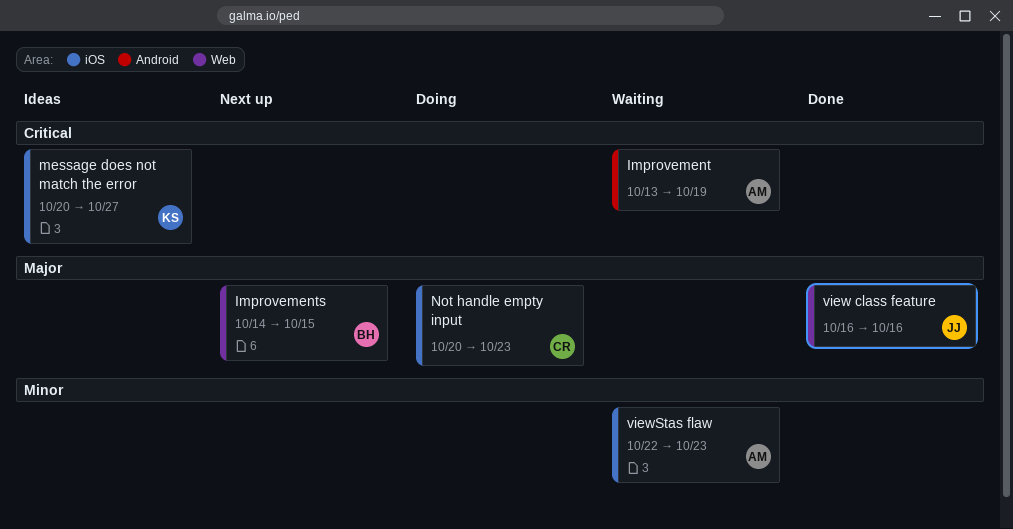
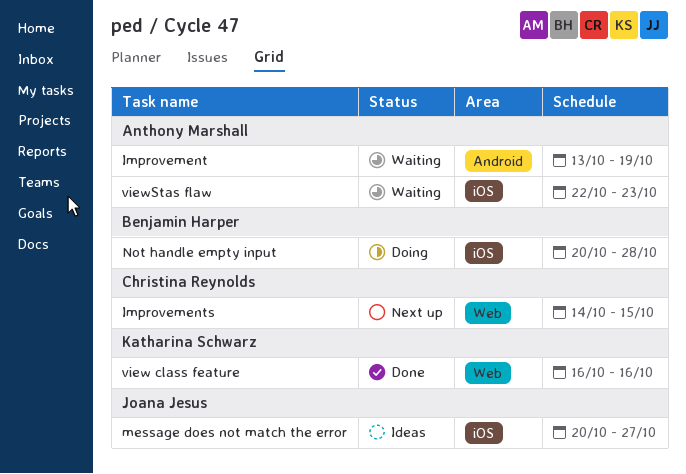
Improvements, owner: Benjamin Harper -> Christina Reynolds
message does not match the error, owner: Katharina Schwarz -> Joana Jesus
Not handle empty input, owner: Christina Reynolds -> Benjamin Harper
Not handle empty input, due: Oct 23 -> Oct 28
view class feature, owner: Joana Jesus -> Katharina Schwarz

